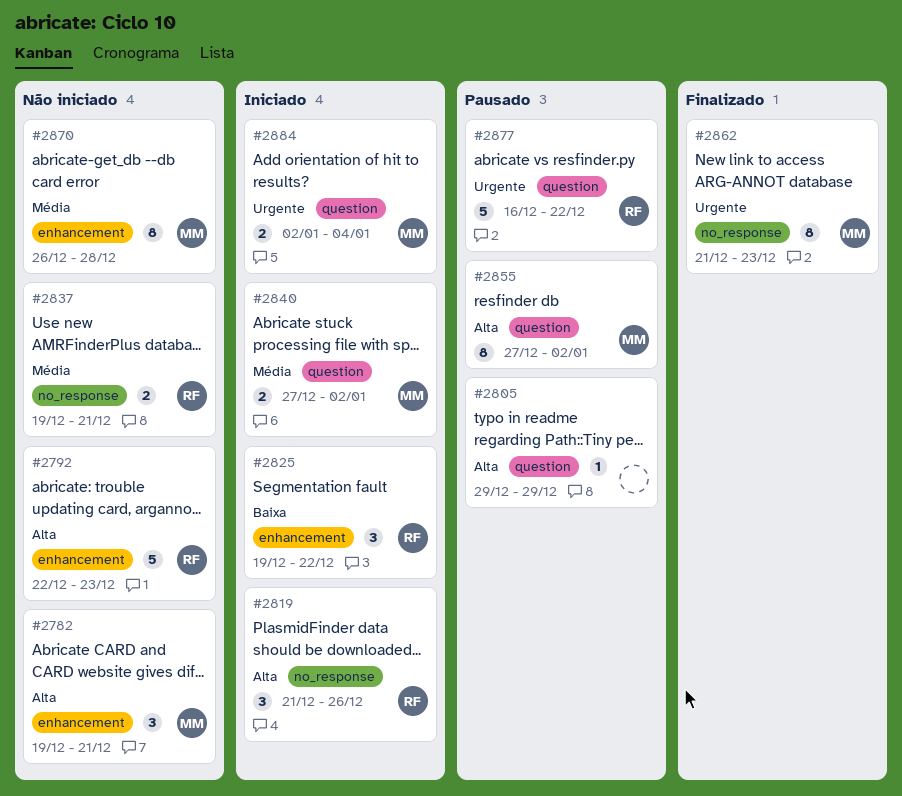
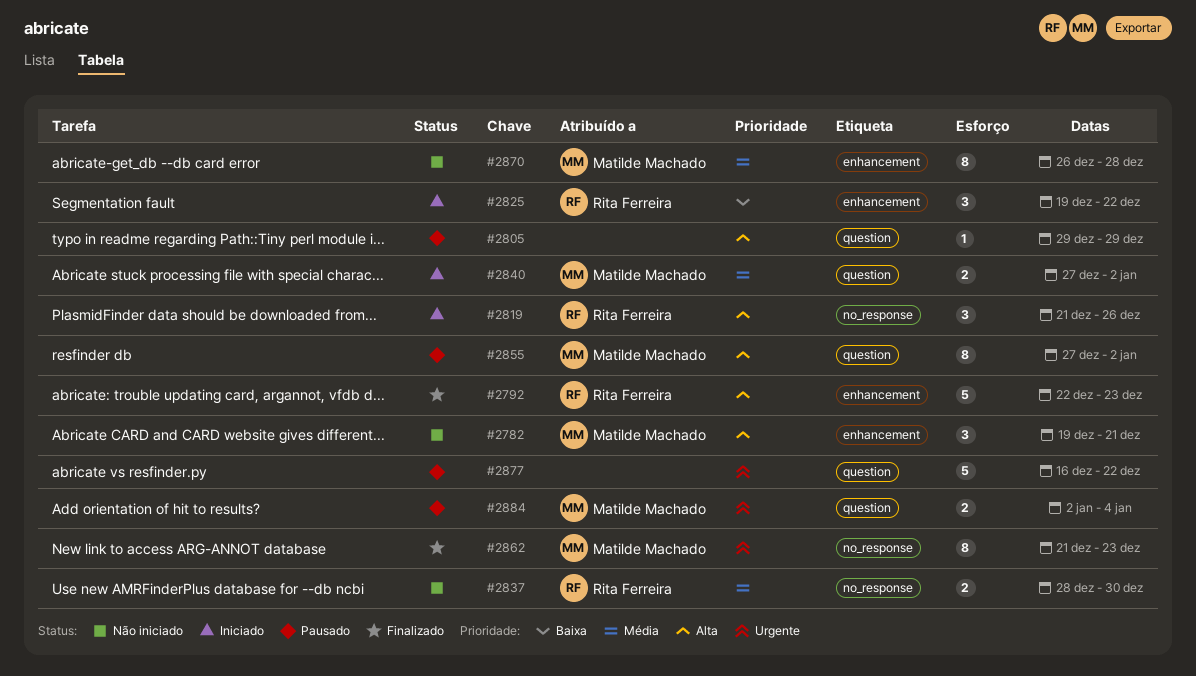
#2792, status: Não iniciado -> Finalizado
#2837, start: Dec 19 -> Dec 28
#2837, due: Dec 21 -> Dec 30
#2877, owner: Rita Ferreira -> none
#2884, status: Iniciado -> Pausado

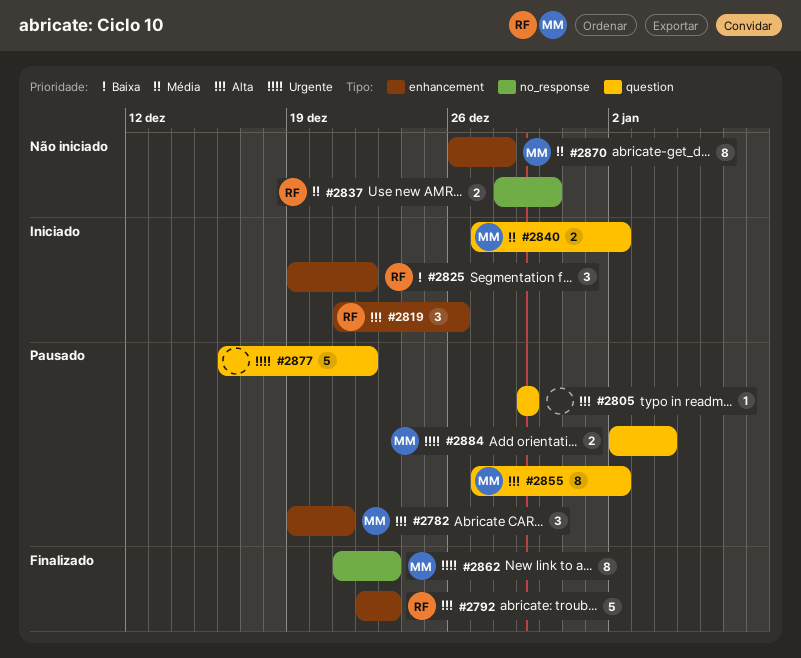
#2782, status: Não iniciado -> Pausado
#2819, label: no_response -> enhancement

